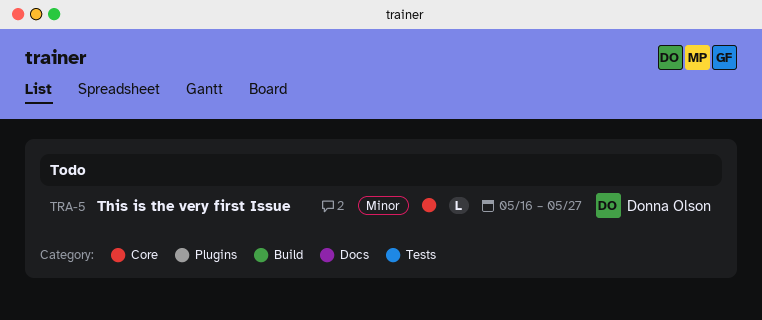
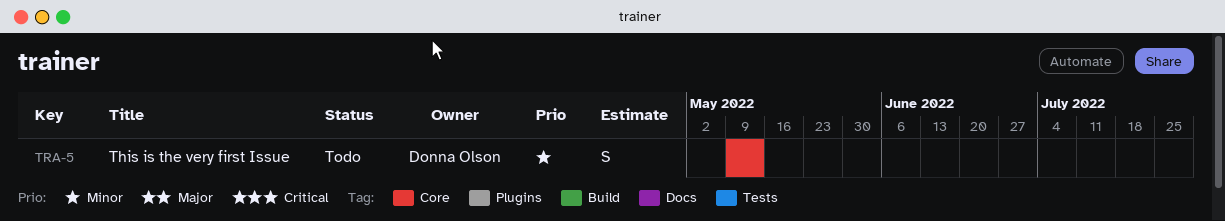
TRA-5, estimate: L -> S
TRA-5, start: May 16 -> May 9
TRA-5, due: May 27 -> May 13

